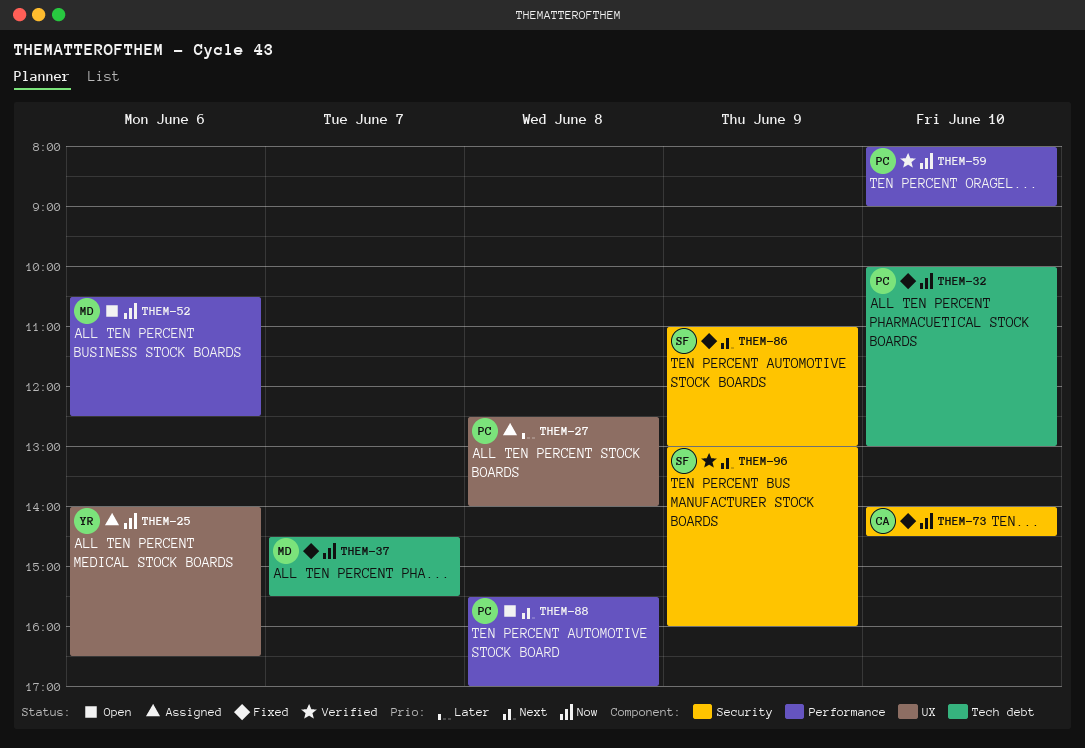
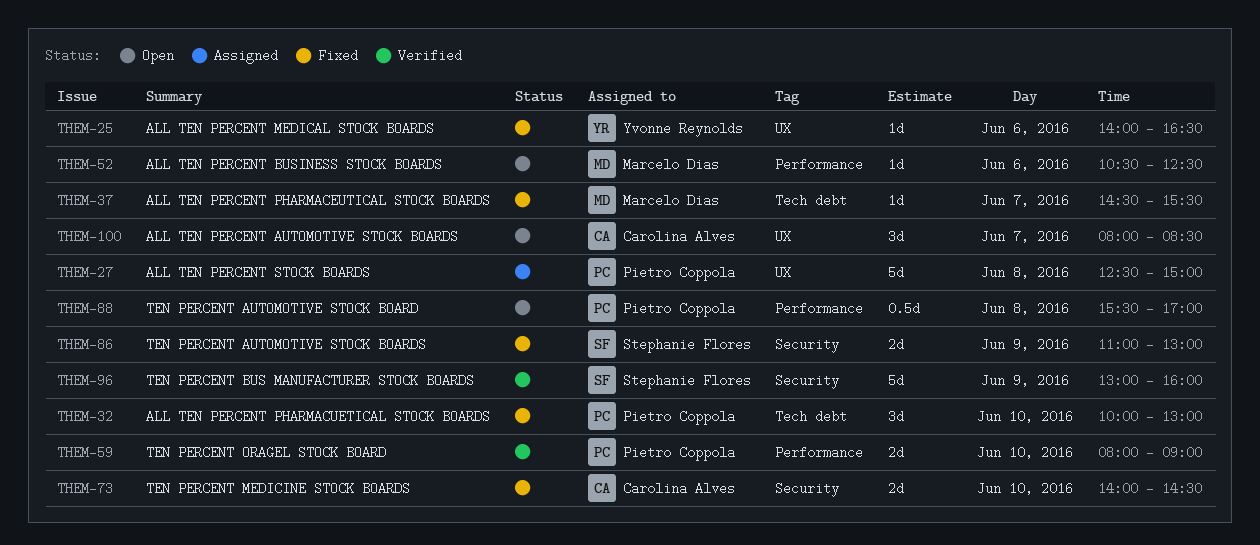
THEM-25, status: Assigned -> Fixed
THEM-27, ends: 14:00 -> 15:00
THEM-100: none -> present

